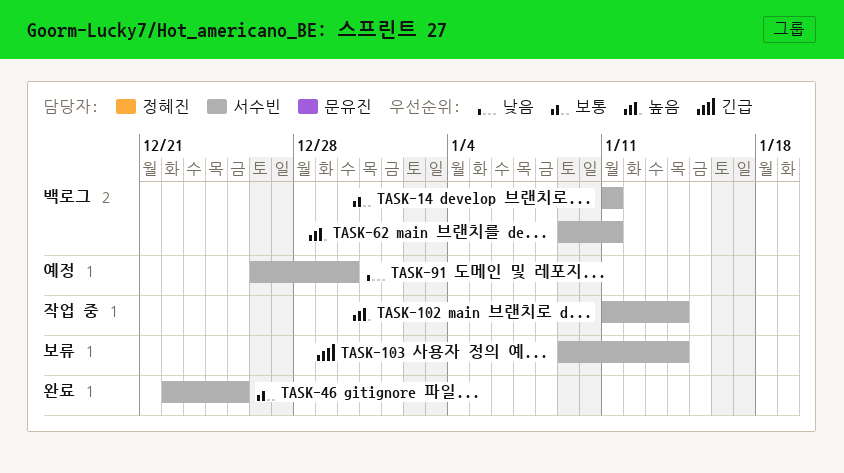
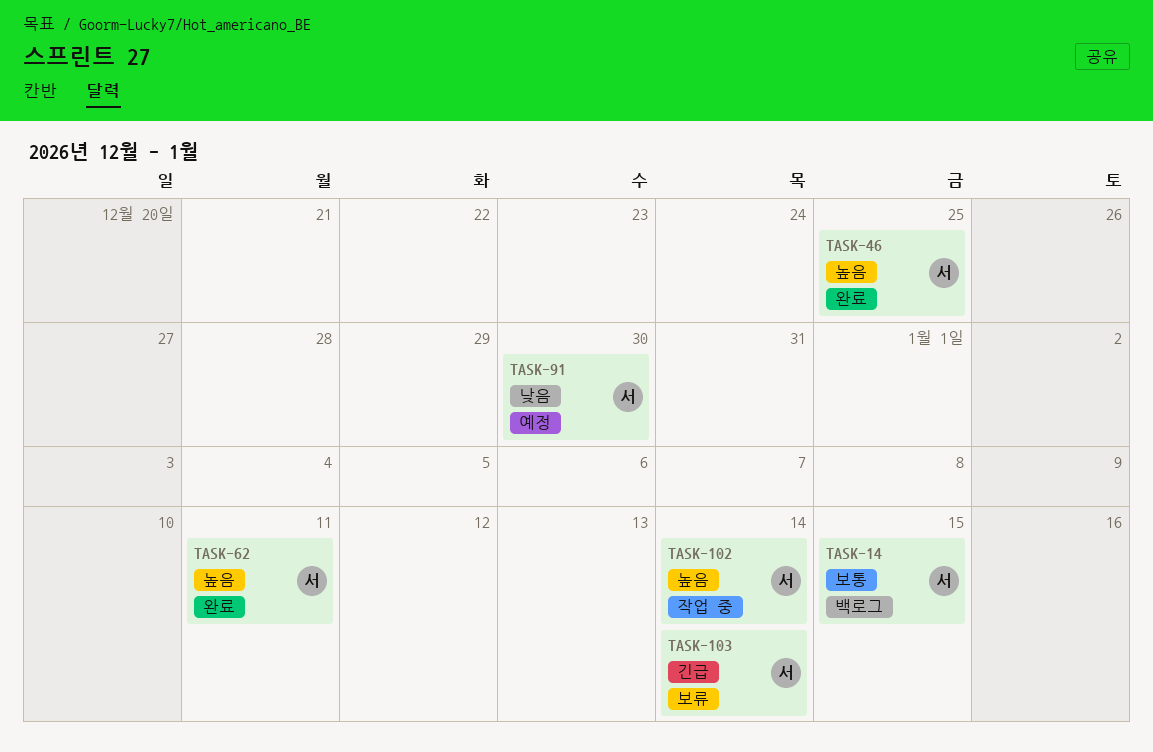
TASK-14, due: Jan 11 -> Jan 15
TASK-46, priority: 보통 -> 높음
TASK-62, status: 백로그 -> 완료

